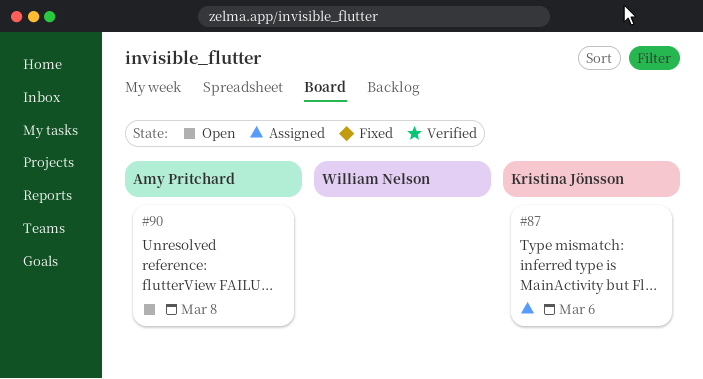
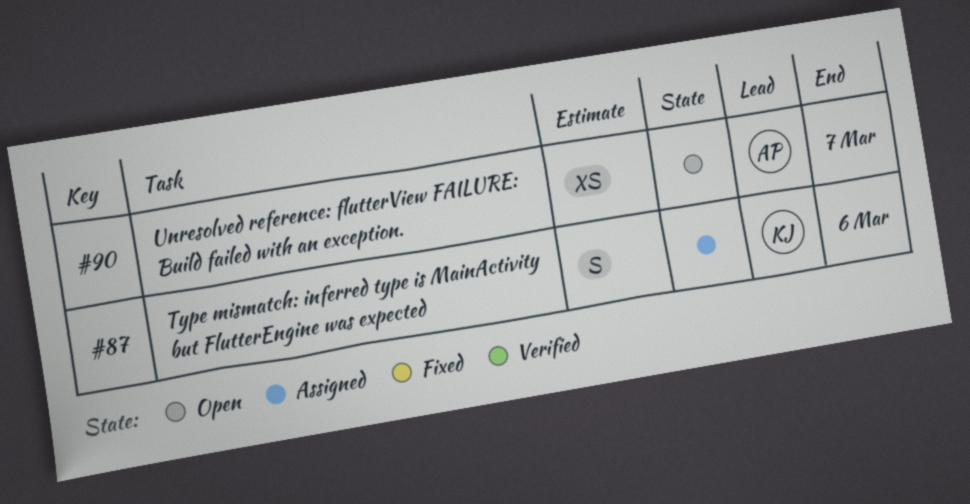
#90, due: Mar 8 -> Mar 7

